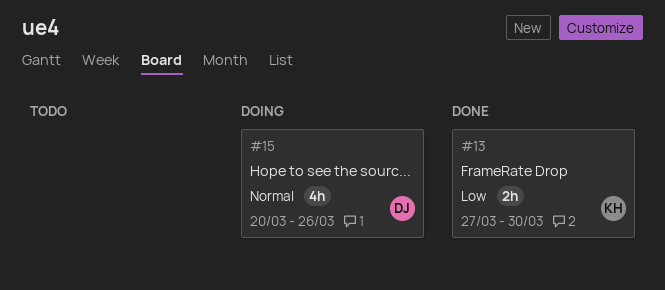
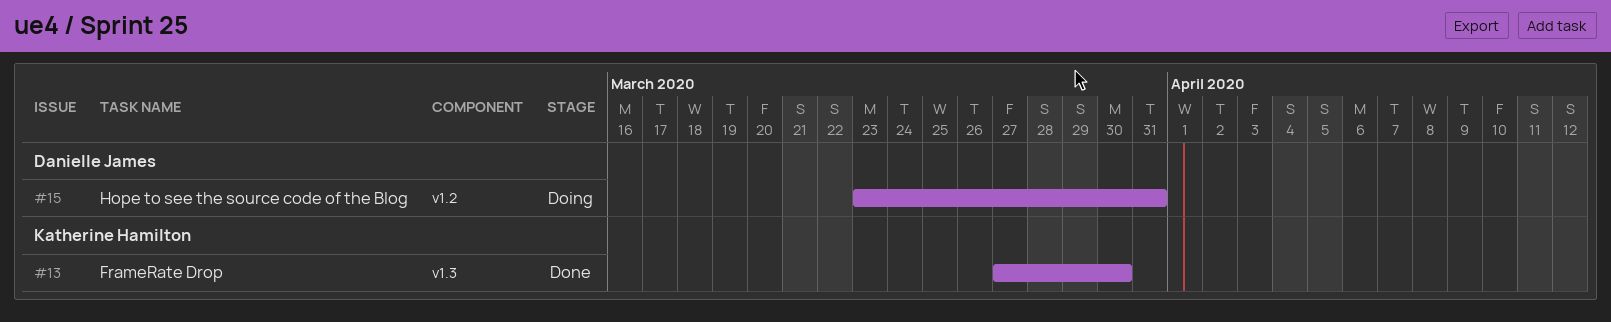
#15, start: Mar 20 -> Mar 23
#15, due: Mar 26 -> Mar 31

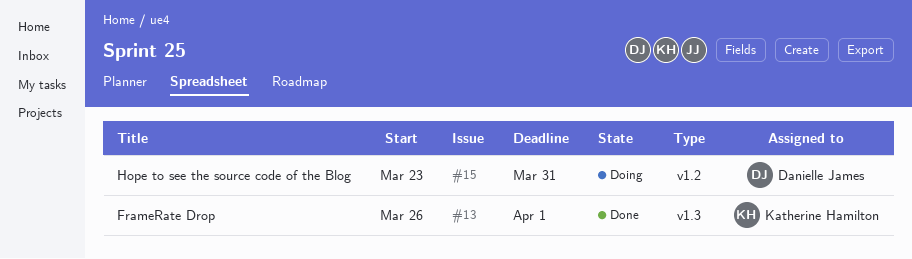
#13, start: Mar 27 -> Mar 26
#13, due: Mar 30 -> Apr 1

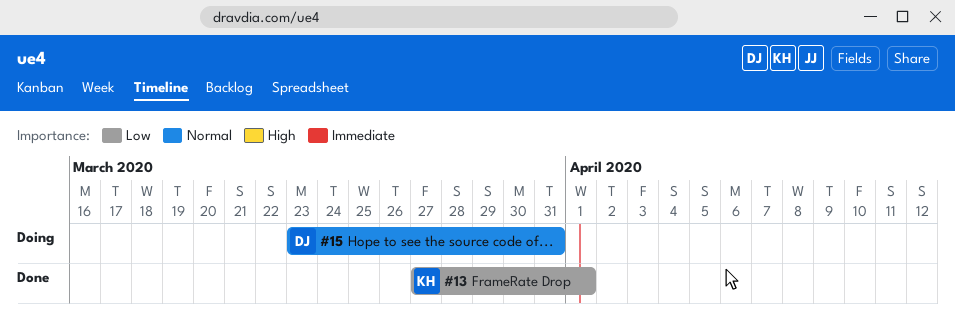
#13, start: Mar 26 -> Mar 27

